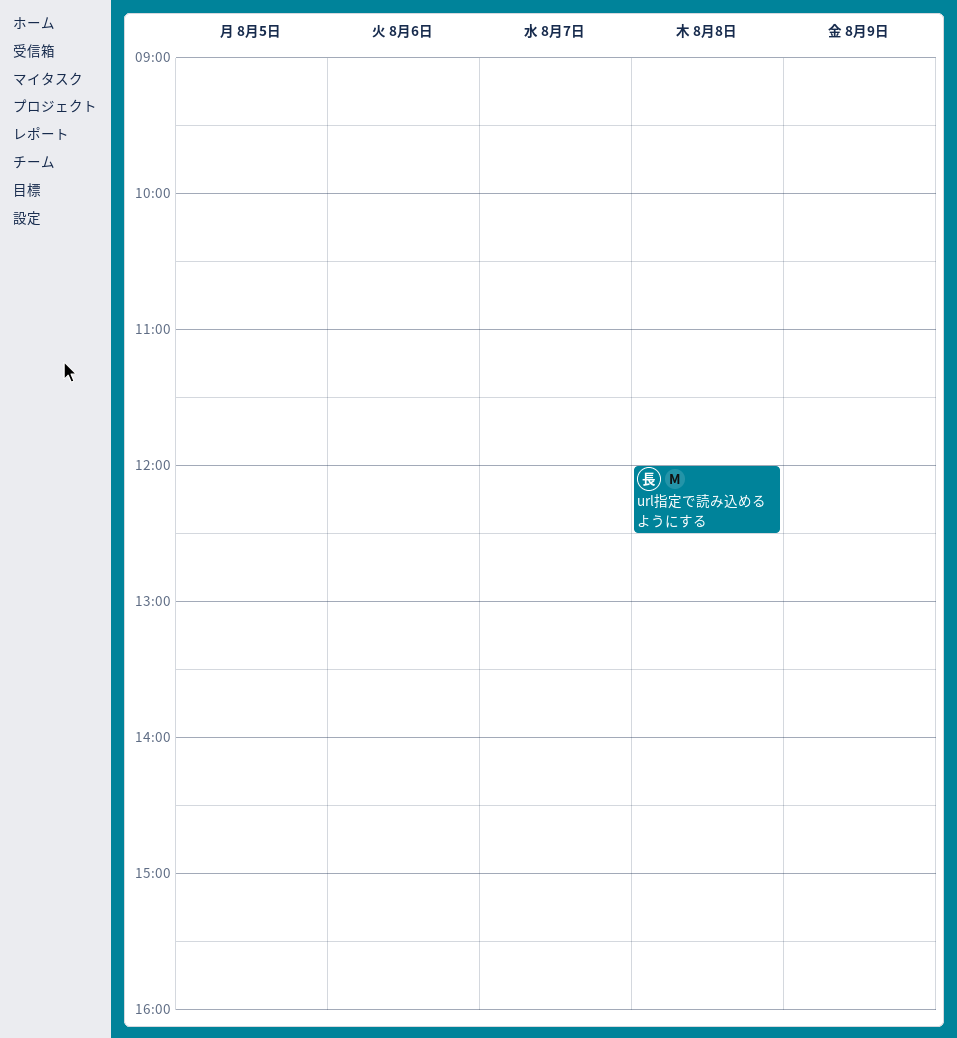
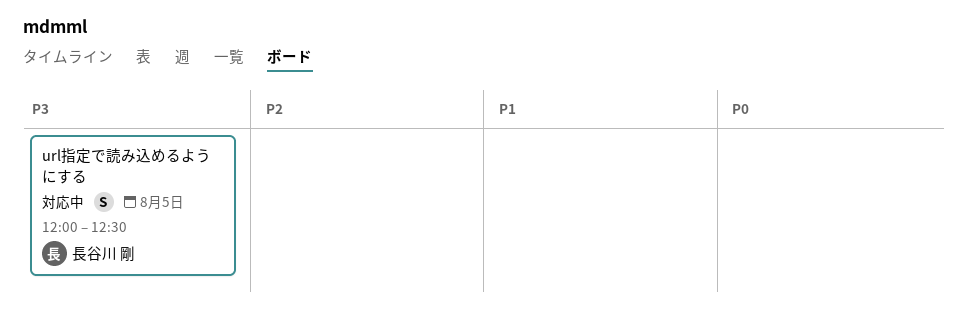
url指定で読み込めるようにする, estimate: M -> S
url指定で読み込めるようにする, day: Aug 8 -> Aug 5

